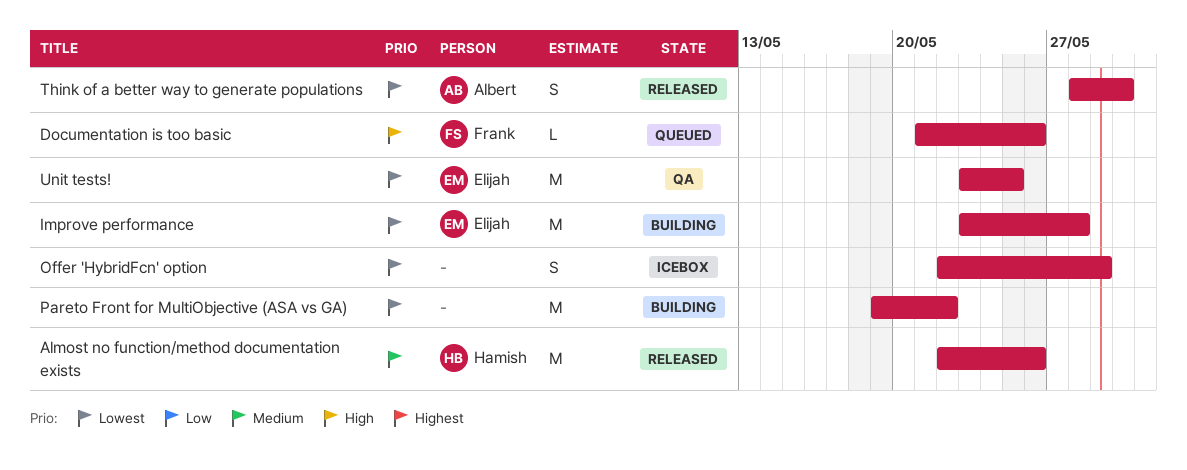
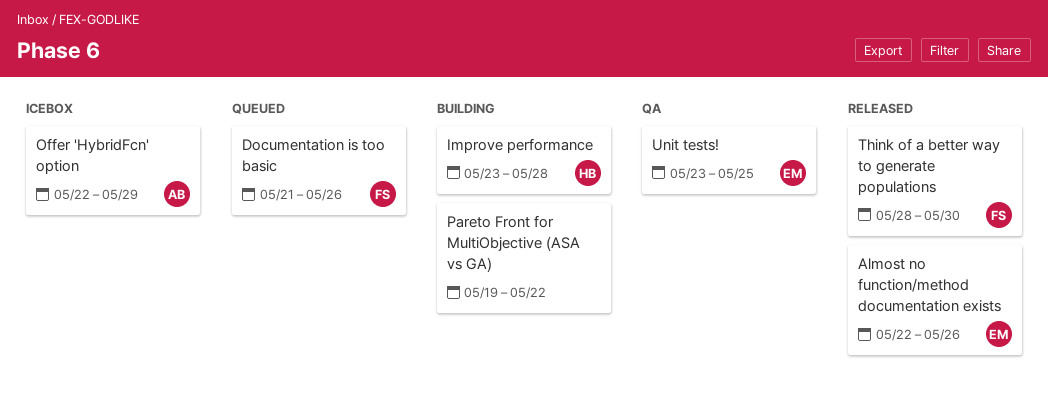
Almost no function/method documentation exists, owner: Hamish -> Elijah
Improve performance, owner: Elijah -> Hamish
Offer 'HybridFcn' option, owner: none -> Albert
Think of a better way to generate populations, owner: Albert -> Frank

